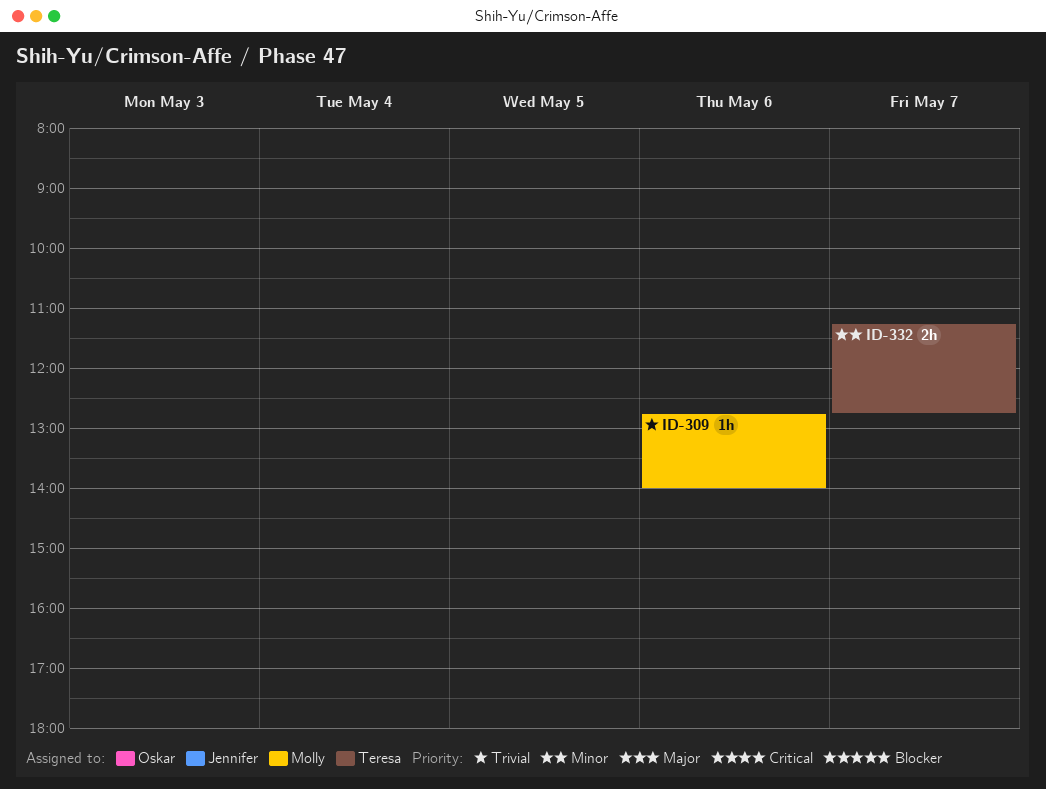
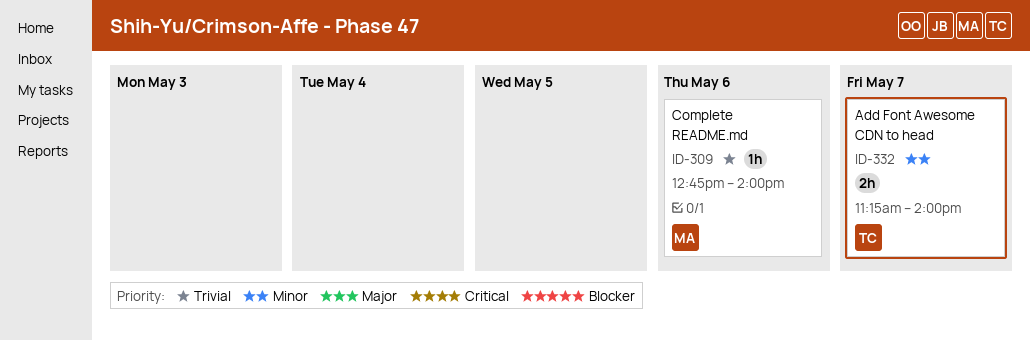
ID-332, ends: 12:45 -> 14:00

